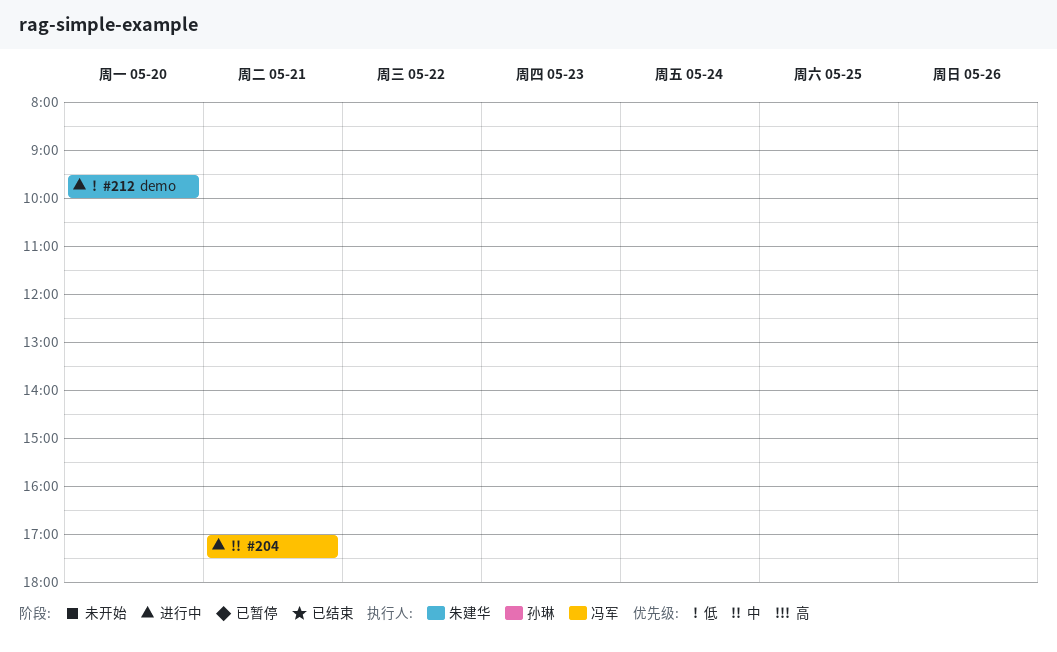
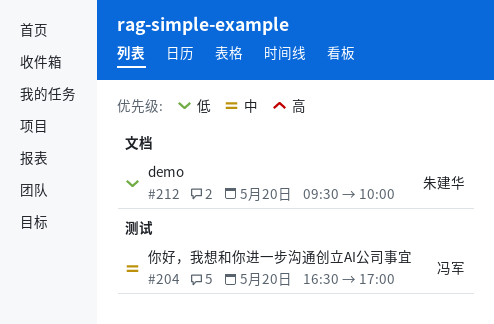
#204, day: May 21 -> May 20
#204, begins: 17:00 -> 16:30
#204, ends: 17:30 -> 17:00

